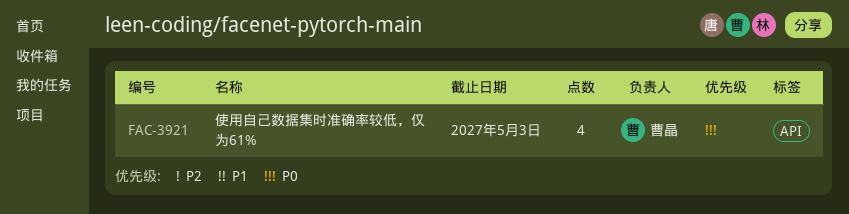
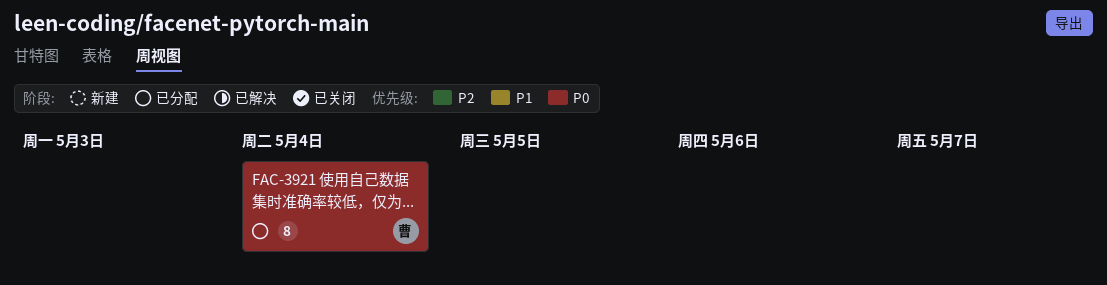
FAC-3921, estimate: 4 -> 8
FAC-3921, due: May 3 -> May 4

